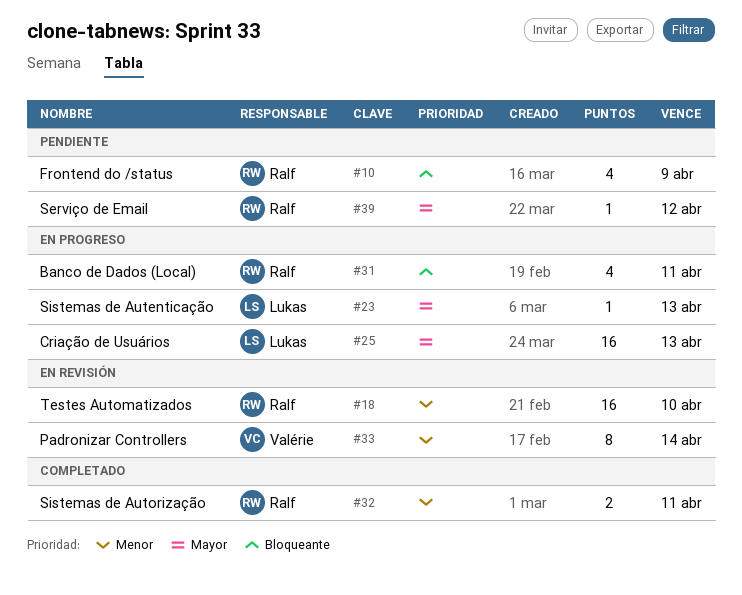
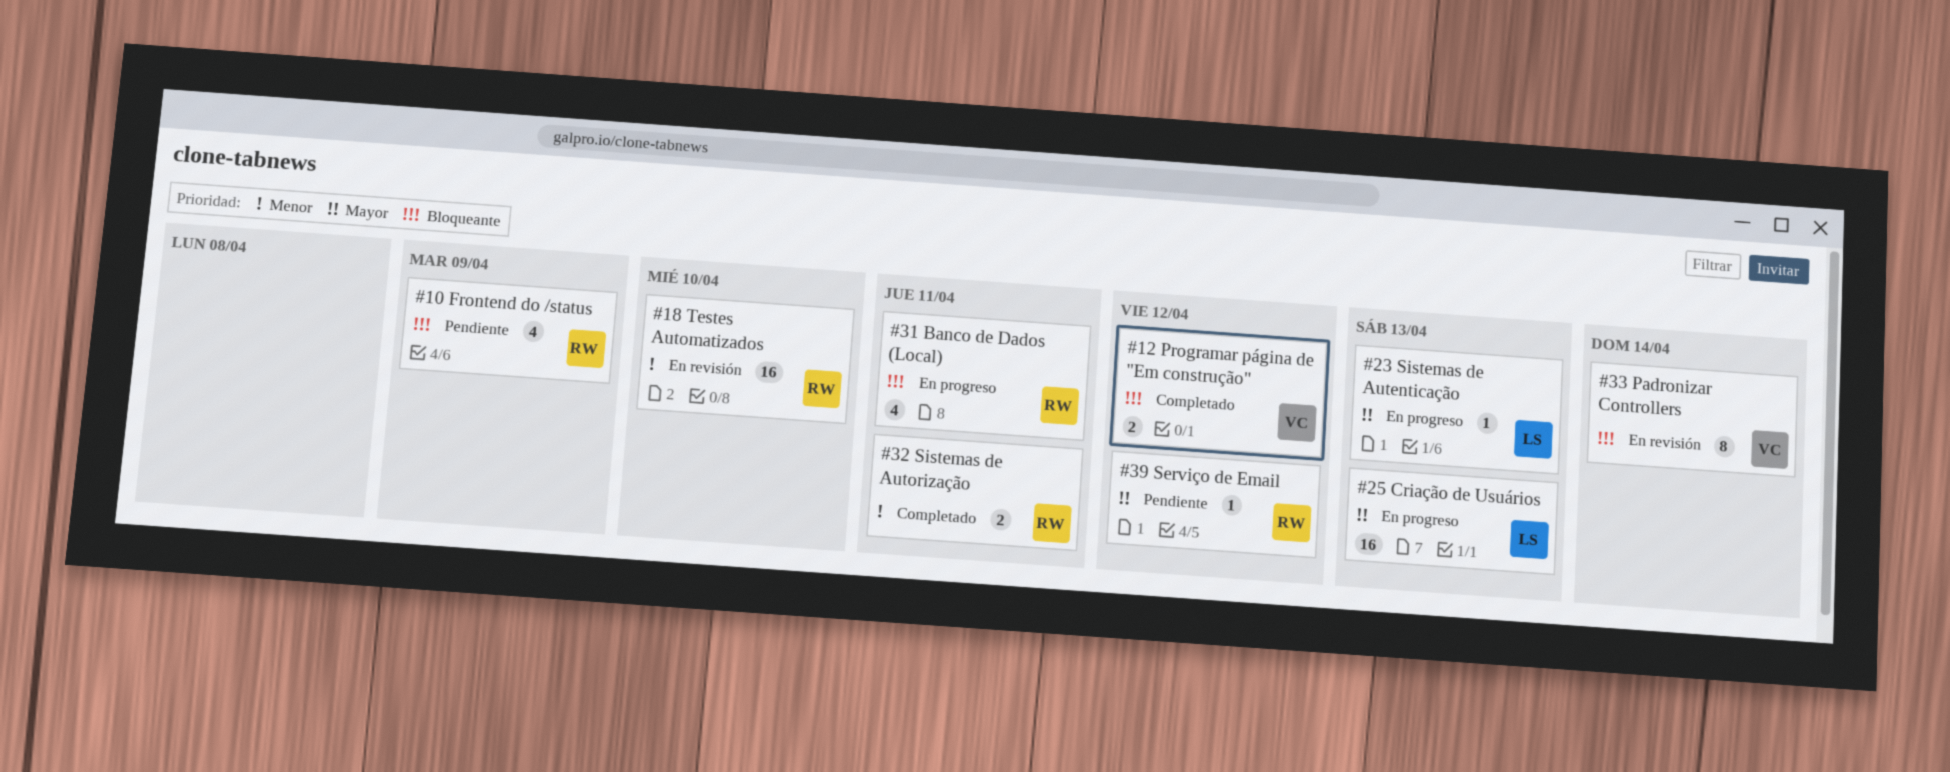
#12: none -> present
#33, priority: Menor -> Bloqueante

